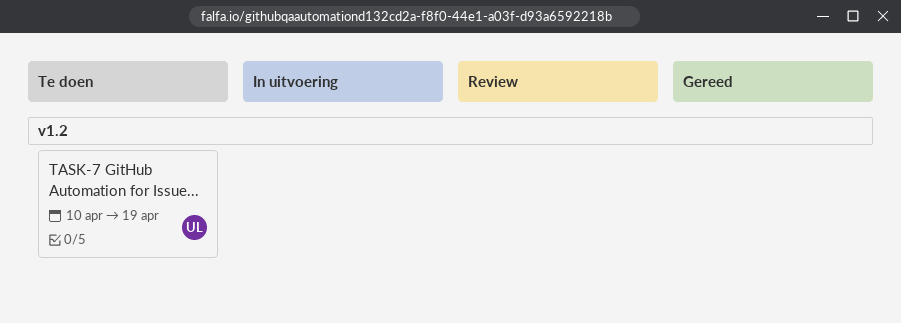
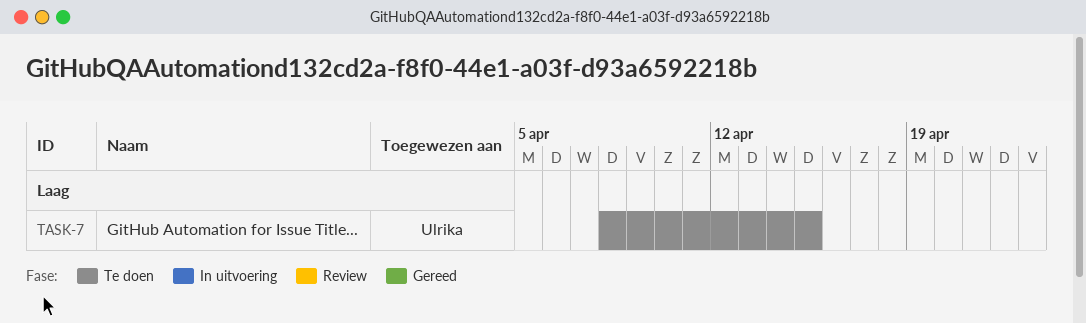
TASK-7, start: Apr 10 -> Apr 8
TASK-7, due: Apr 19 -> Apr 15

